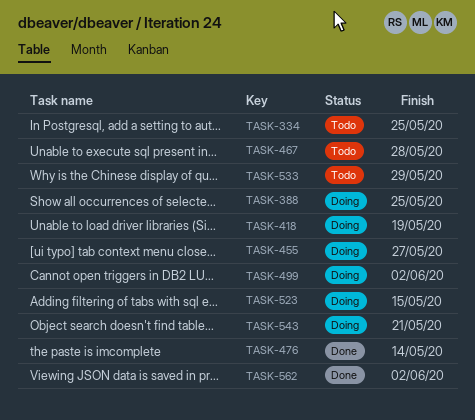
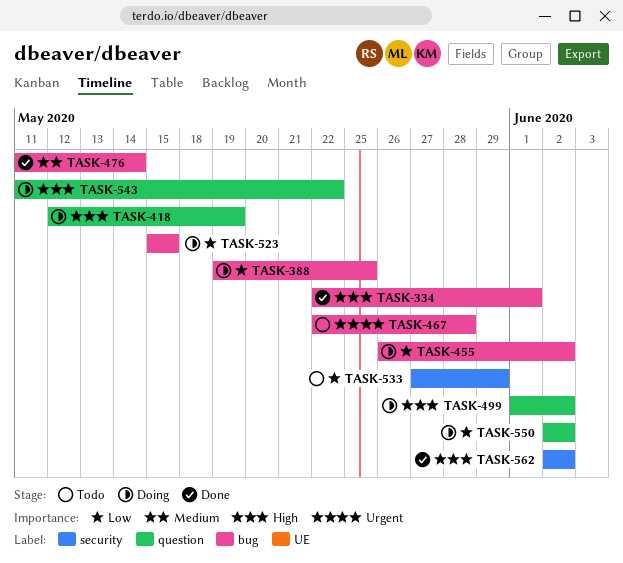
TASK-334, status: Todo -> Done
TASK-334, due: May 25 -> Jun 1
TASK-455, due: May 27 -> Jun 2
TASK-543, due: May 21 -> May 22
TASK-550: none -> present

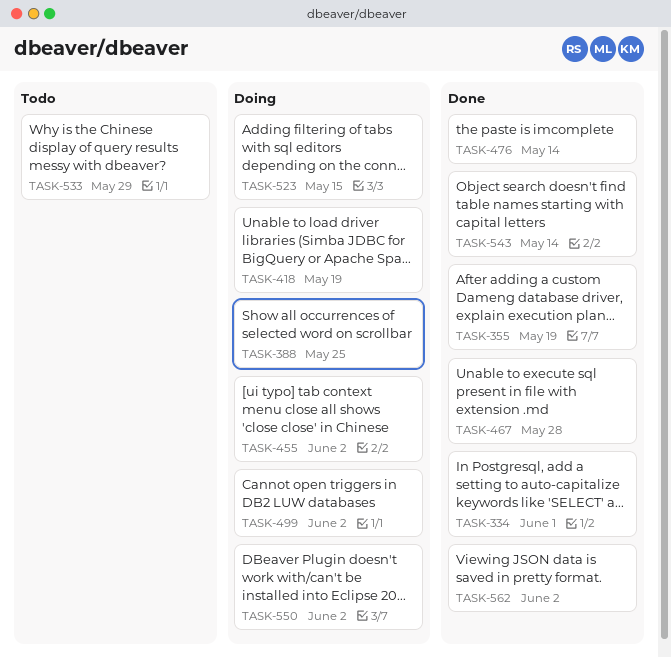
TASK-355: none -> present
TASK-467, status: Todo -> Done
TASK-543, status: Doing -> Done
TASK-543, due: May 22 -> May 14

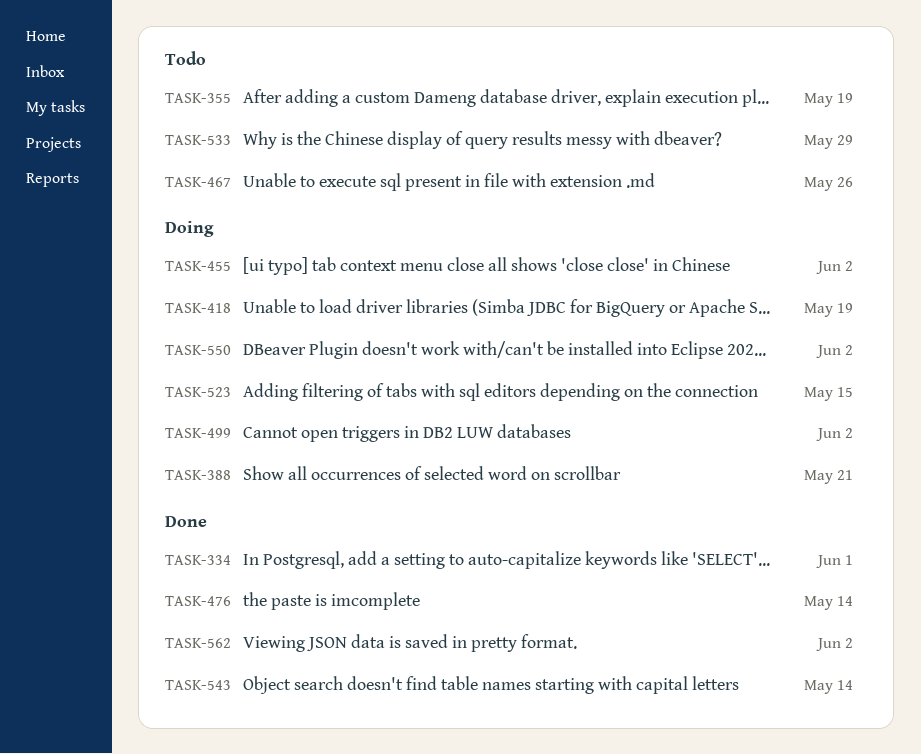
TASK-355, status: Done -> Todo
TASK-388, due: May 25 -> May 21
TASK-467, status: Done -> Todo
TASK-467, due: May 28 -> May 26

